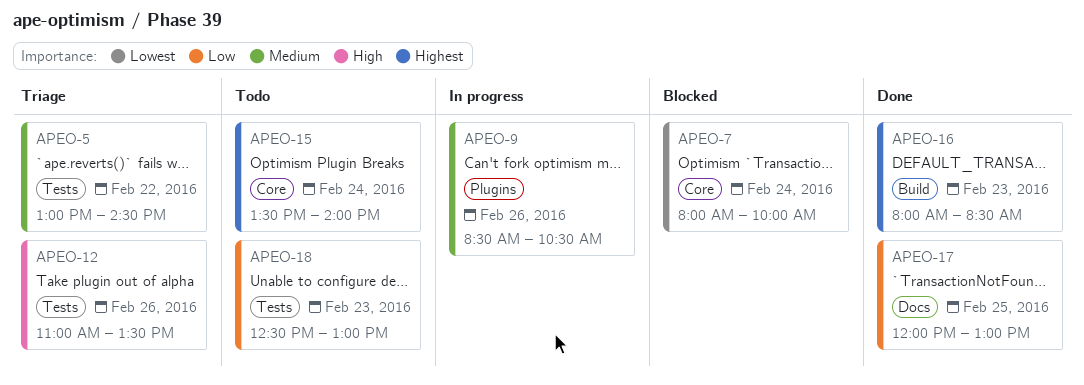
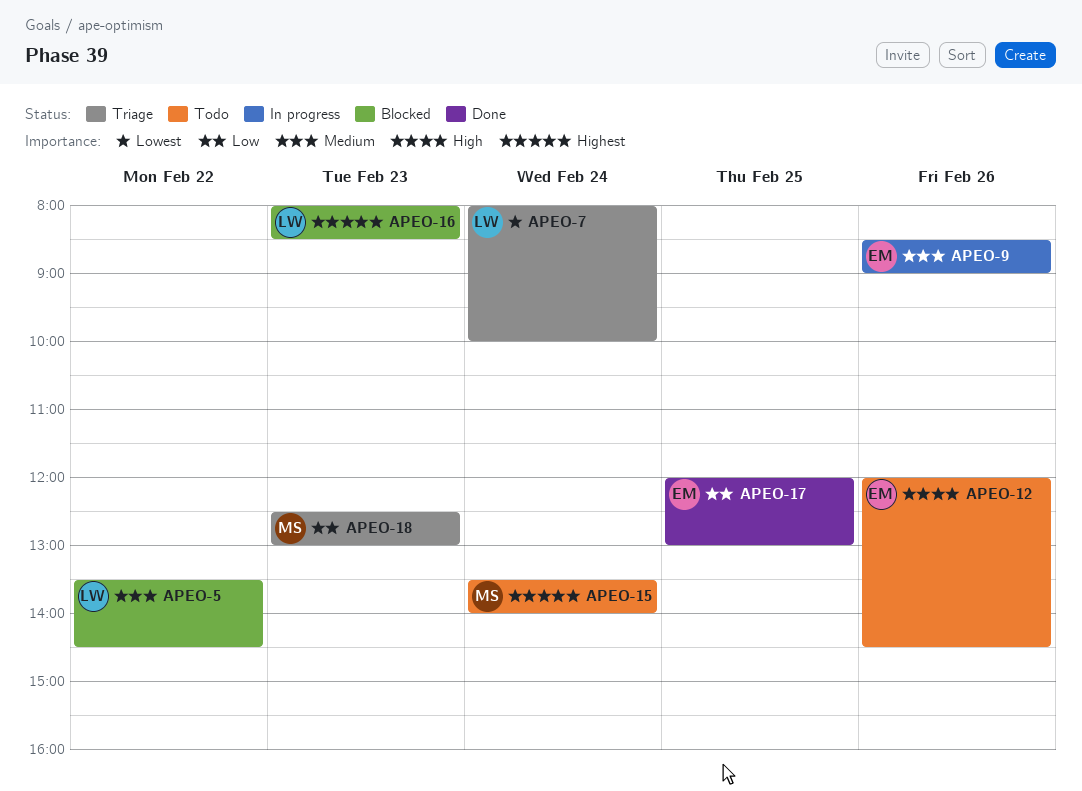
APEO-5, status: Triage -> Blocked
APEO-5, begins: 13:00 -> 13:30
APEO-7, status: Blocked -> Triage
APEO-9, ends: 10:30 -> 09:00
APEO-12, status: Triage -> Todo
APEO-12, begins: 11:00 -> 12:00
APEO-12, ends: 13:30 -> 14:30
APEO-16, status: Done -> Blocked
APEO-18, status: Todo -> Triage

